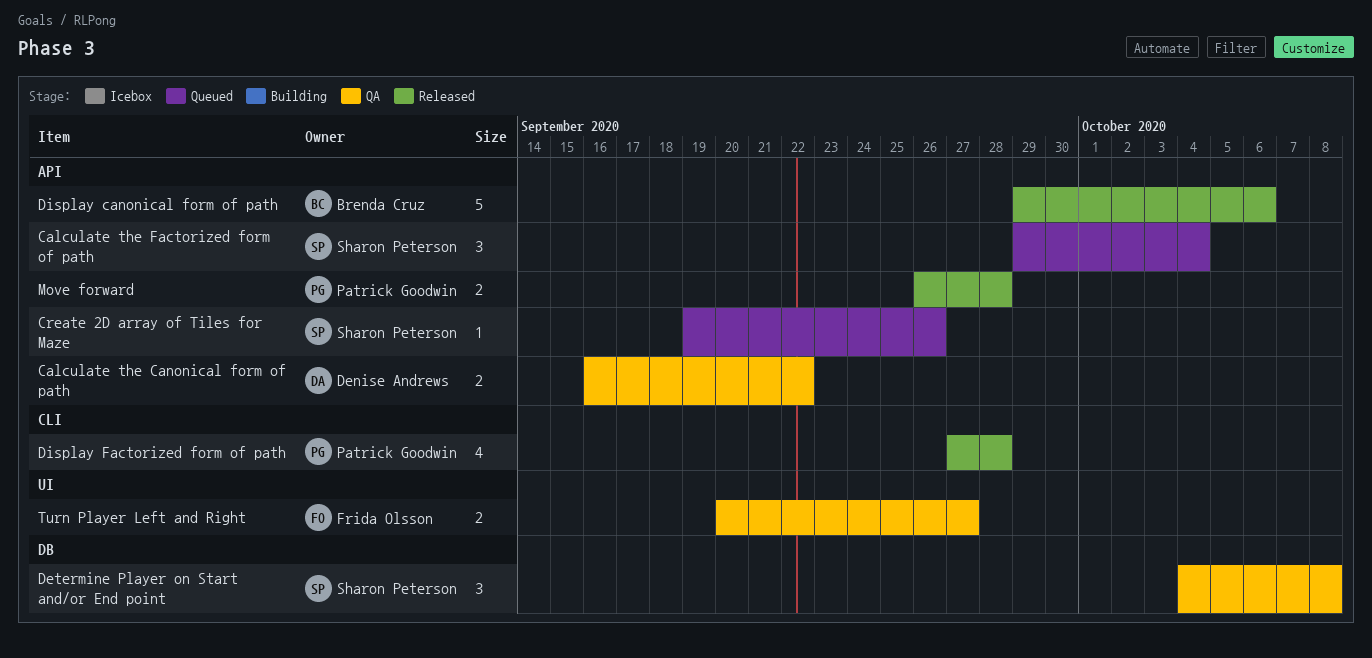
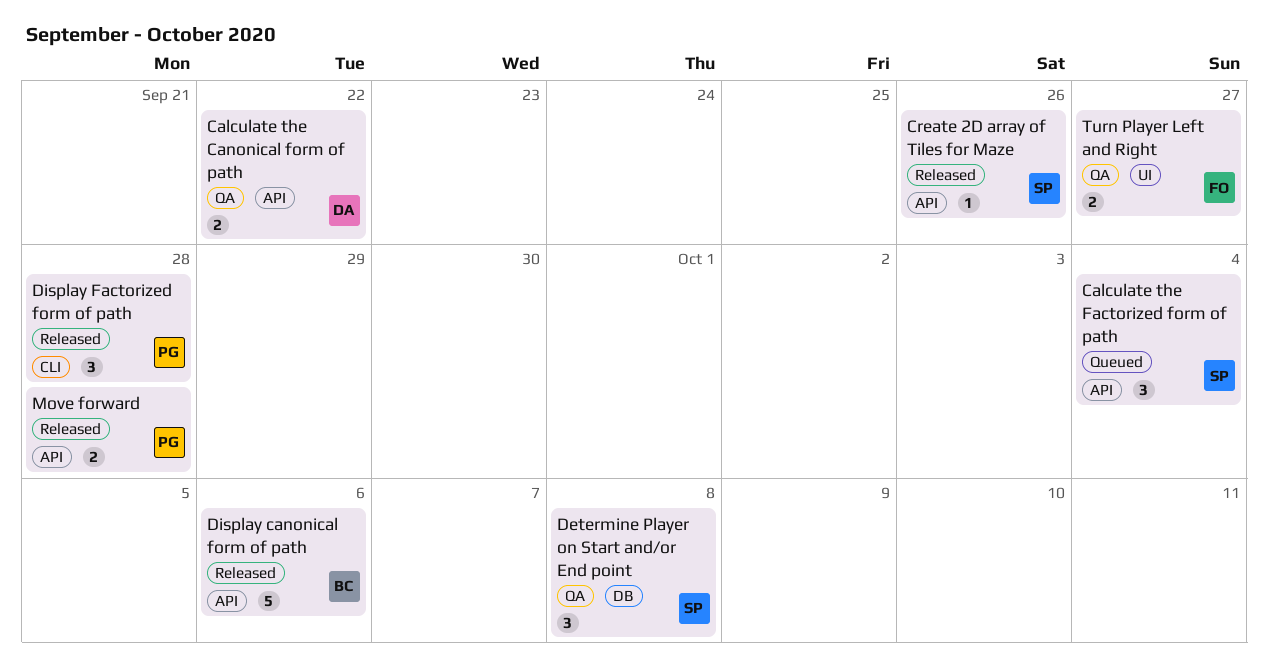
Create 2D array of Tiles for Maze, status: Queued -> Released
Display Factorized form of path, estimate: 4 -> 3

